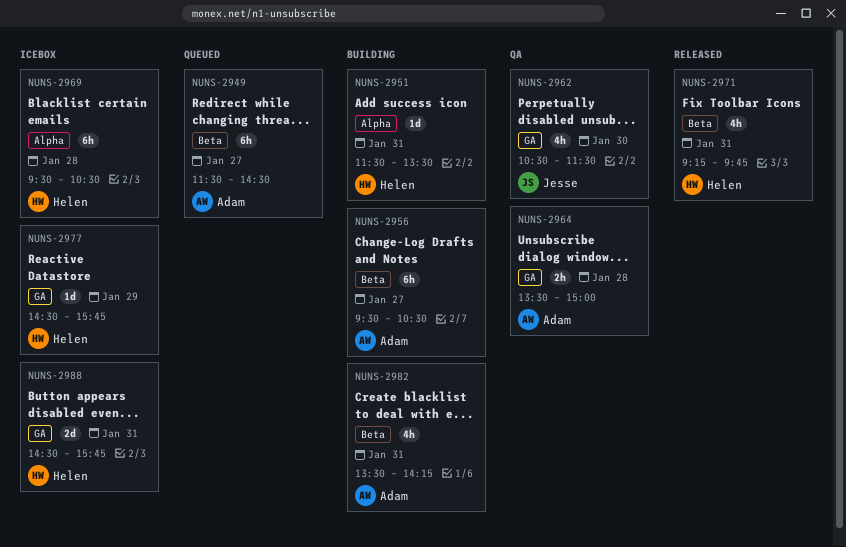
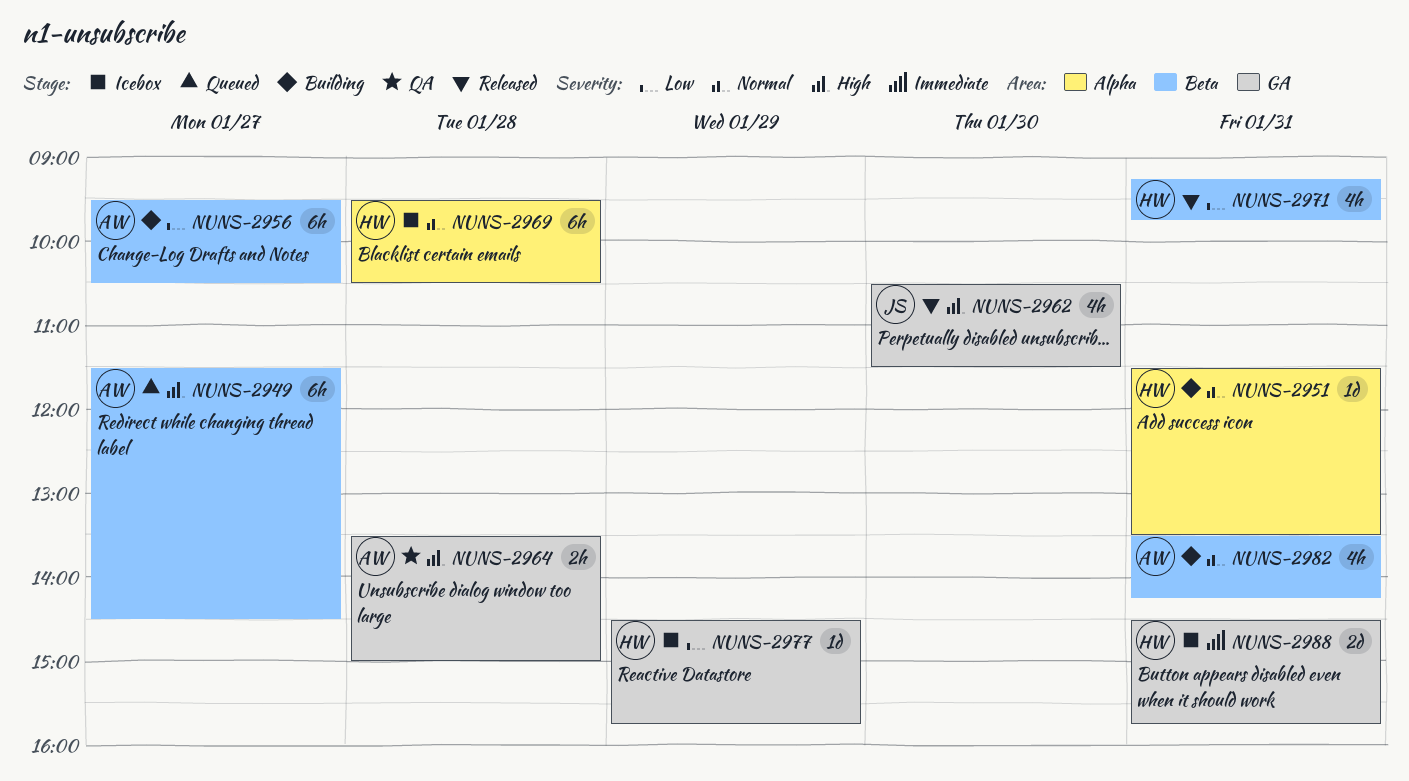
NUNS-2962, status: QA -> Released

